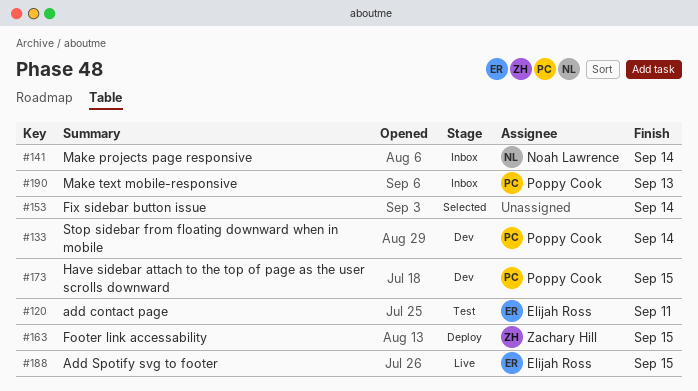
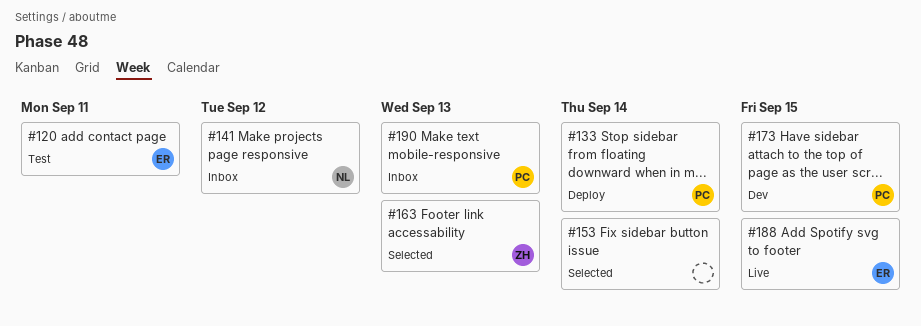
#133, status: Dev -> Deploy
#141, due: Sep 14 -> Sep 12
#163, status: Deploy -> Selected
#163, due: Sep 15 -> Sep 13

